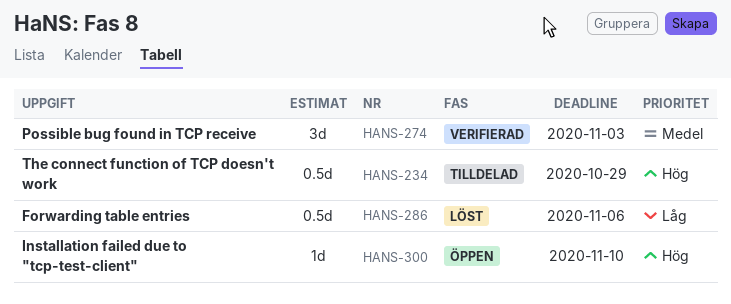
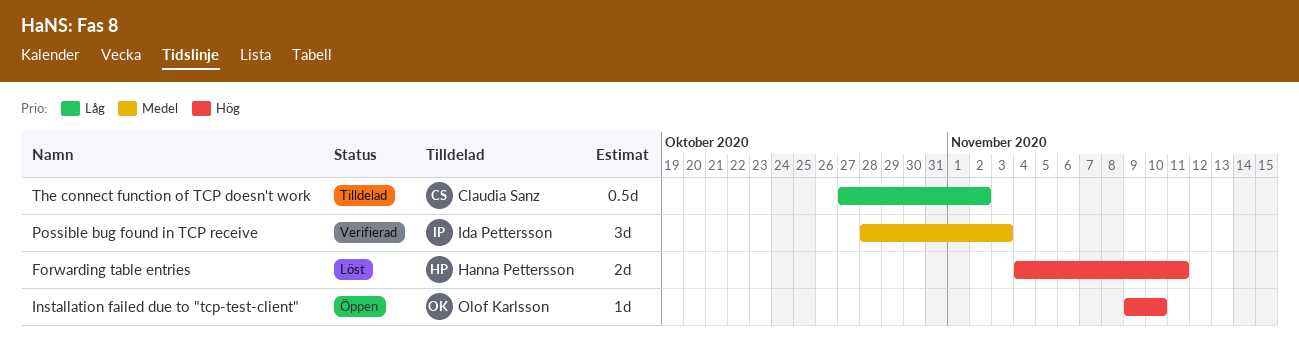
Forwarding table entries, priority: Låg -> Hög
Forwarding table entries, estimate: 0.5d -> 2d
Forwarding table entries, due: Nov 6 -> Nov 11
The connect function of TCP doesn't work, priority: Hög -> Låg
The connect function of TCP doesn't work, due: Oct 29 -> Nov 2

